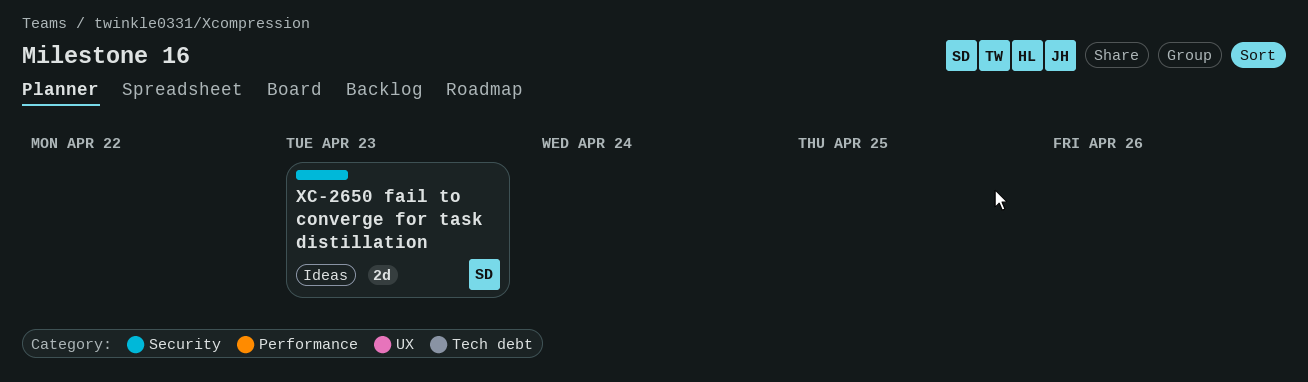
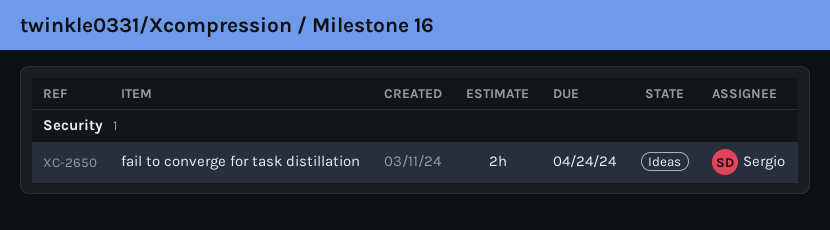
XC-2650, estimate: 2d -> 2h
XC-2650, due: Apr 23 -> Apr 24

